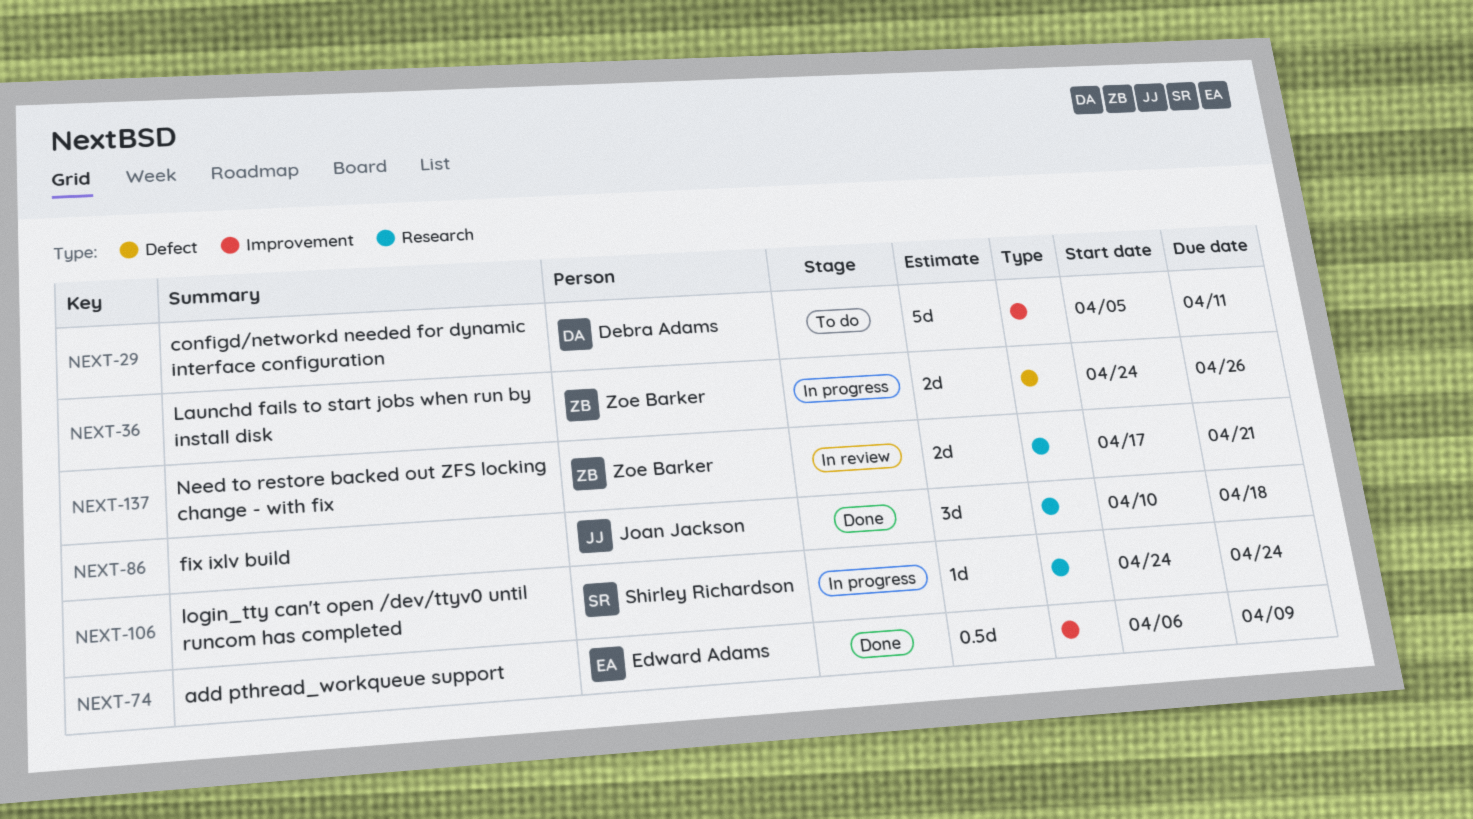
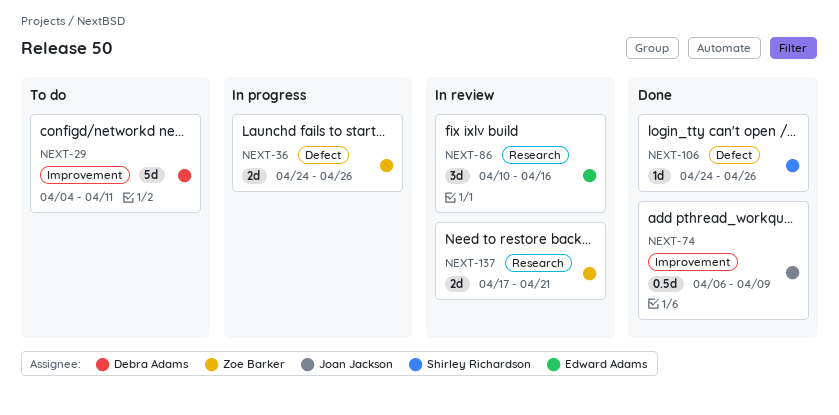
NEXT-29, start: Apr 5 -> Apr 4
NEXT-74, owner: Edward Adams -> Joan Jackson
NEXT-86, status: Done -> In review
NEXT-86, owner: Joan Jackson -> Edward Adams
NEXT-86, due: Apr 18 -> Apr 16
NEXT-106, status: In progress -> Done
NEXT-106, label: Research -> Defect
NEXT-106, due: Apr 24 -> Apr 26

